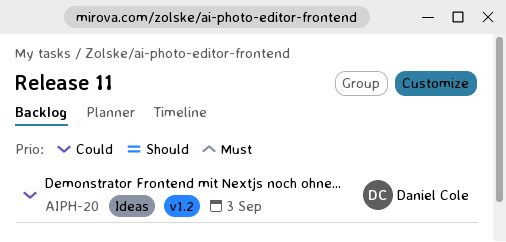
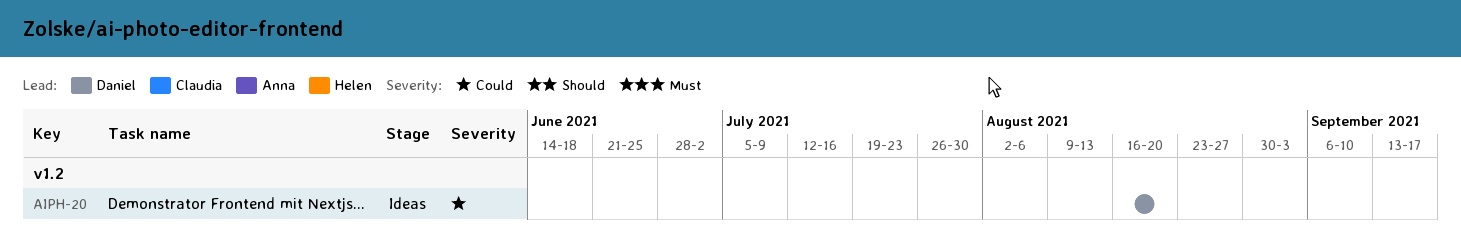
AIPH-20, due: Sep 3 -> Aug 20

